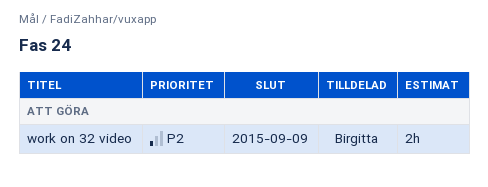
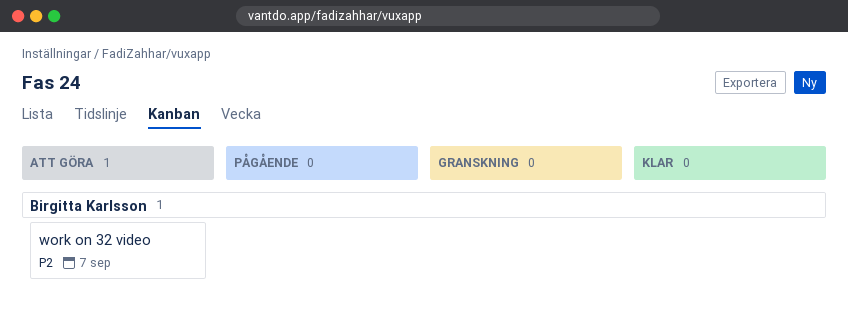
work on 32 video, due: Sep 9 -> Sep 7

